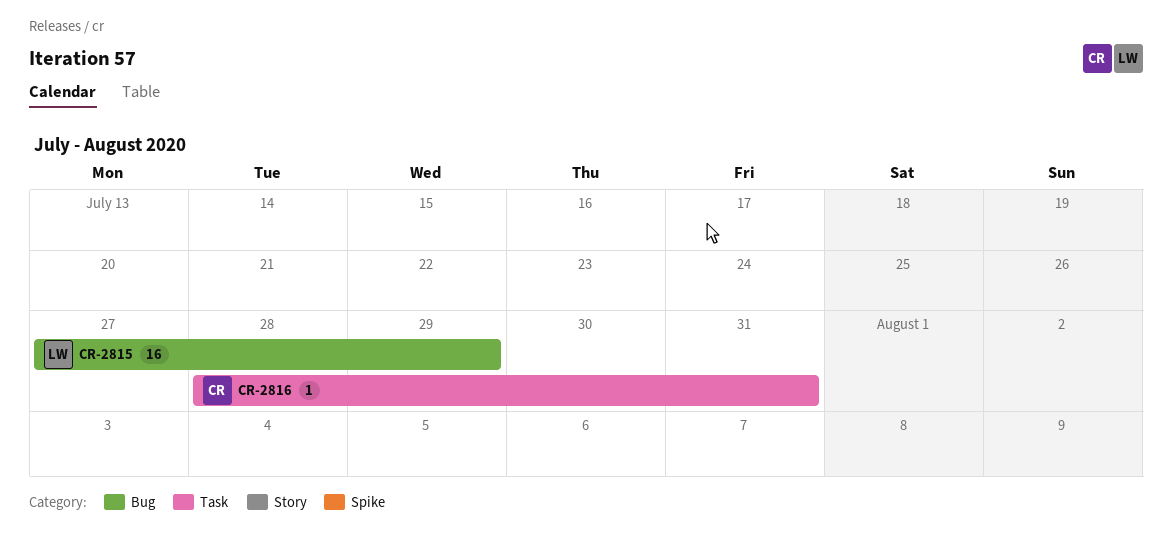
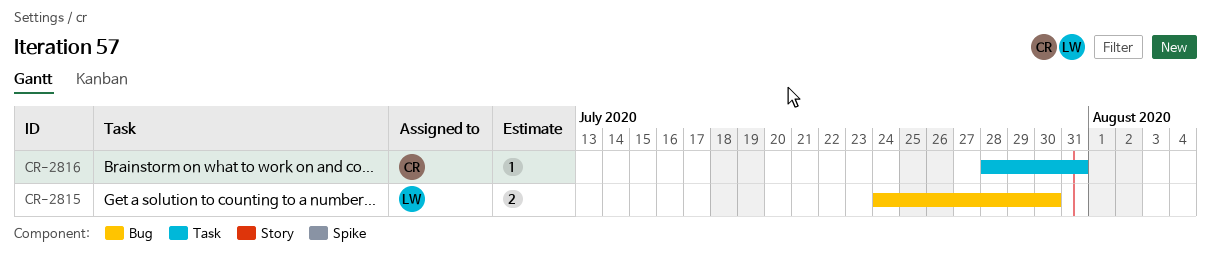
CR-2815, estimate: 16 -> 2
CR-2815, start: Jul 27 -> Jul 24
CR-2815, due: Jul 29 -> Jul 30

